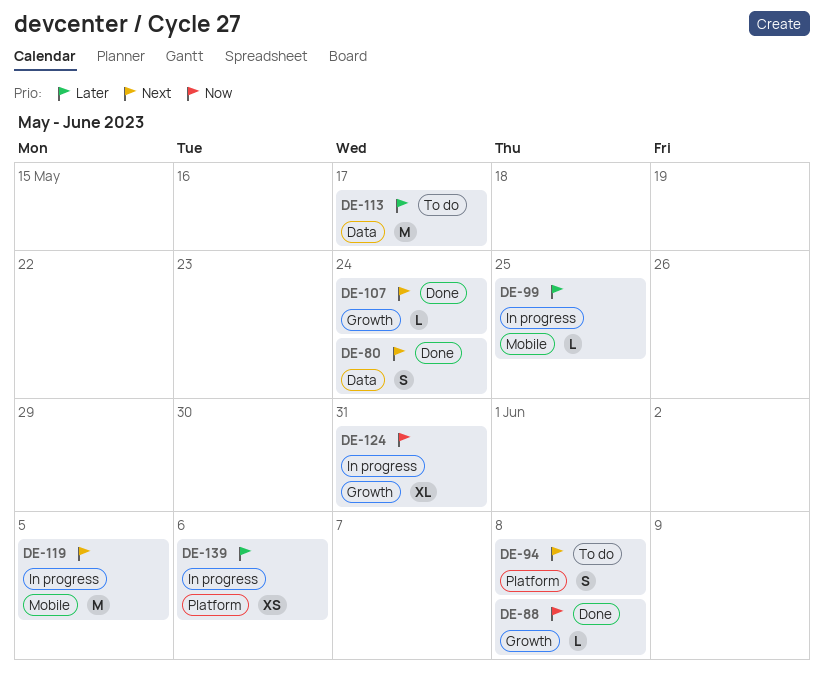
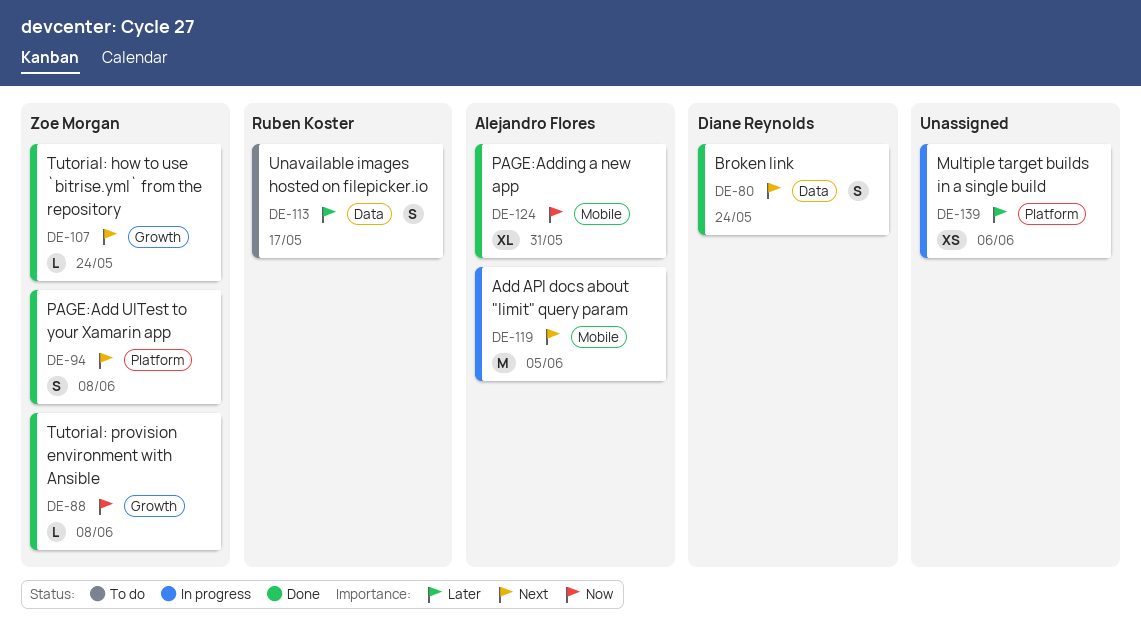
DE-94, status: To do -> Done
DE-99: present -> none
DE-113, estimate: M -> S
DE-124, status: In progress -> Done
DE-124, label: Growth -> Mobile

